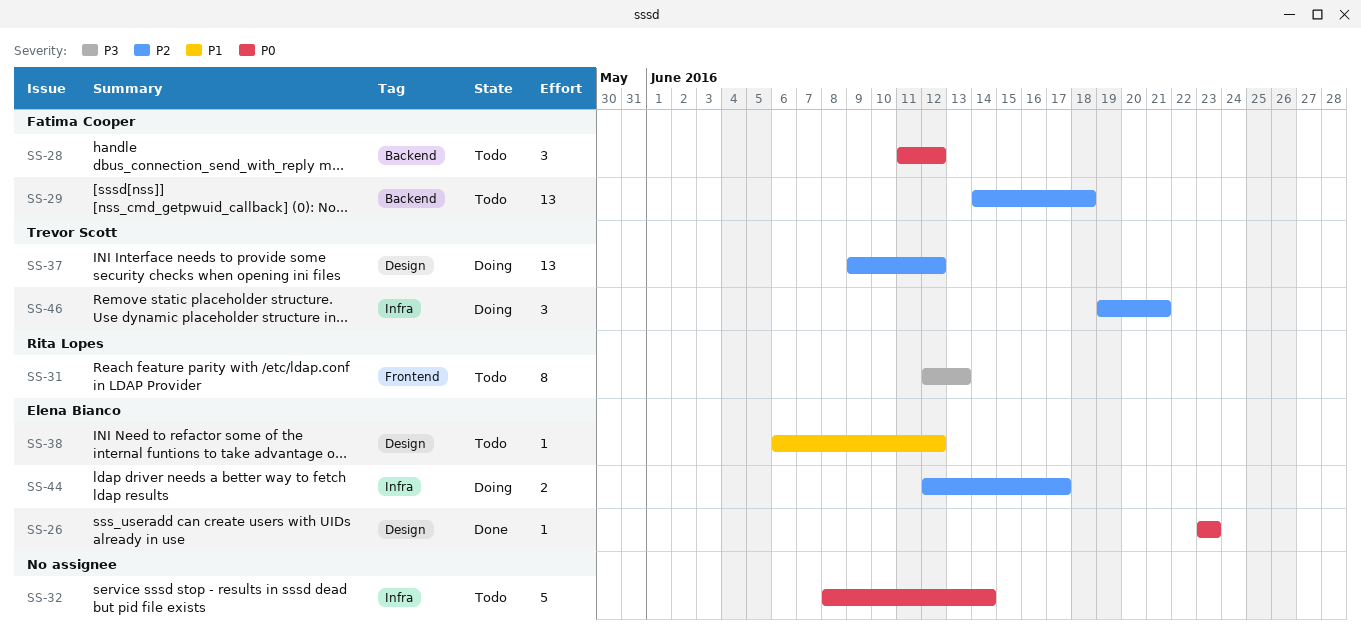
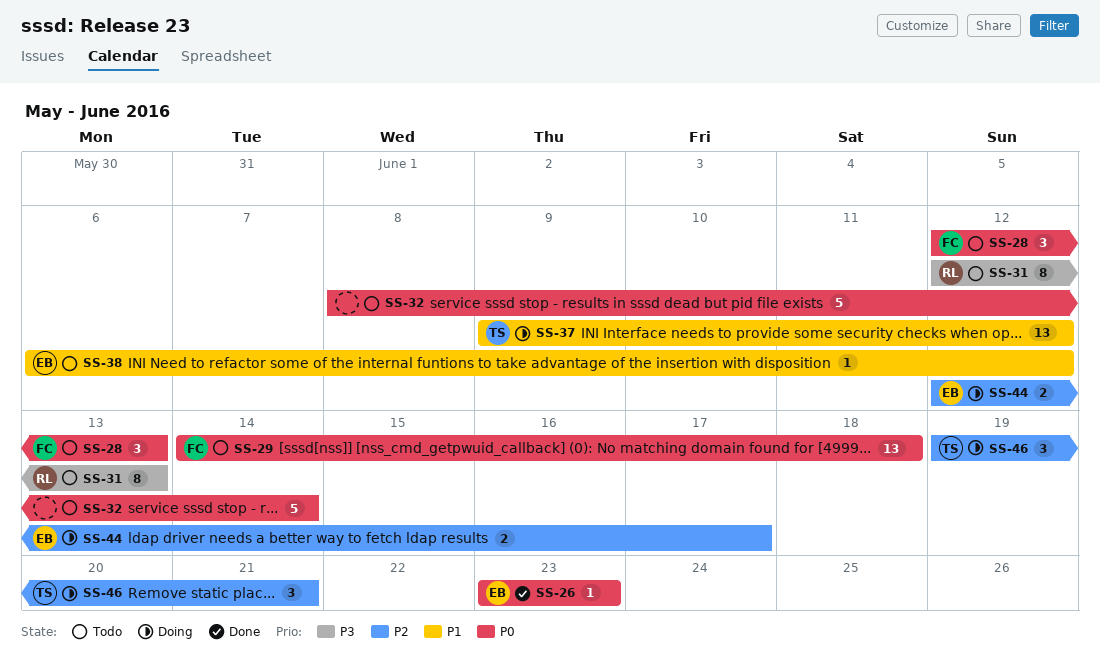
SS-28, start: Jun 11 -> Jun 12
SS-28, due: Jun 12 -> Jun 13
SS-29, priority: P2 -> P0
SS-37, priority: P2 -> P1

